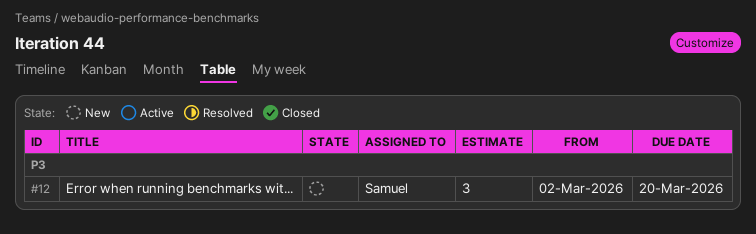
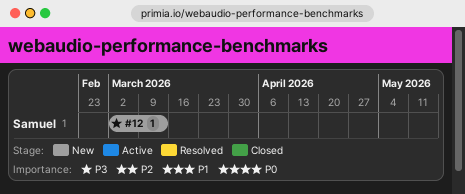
#12, estimate: 3 -> 1
#12, due: Mar 20 -> Mar 13

